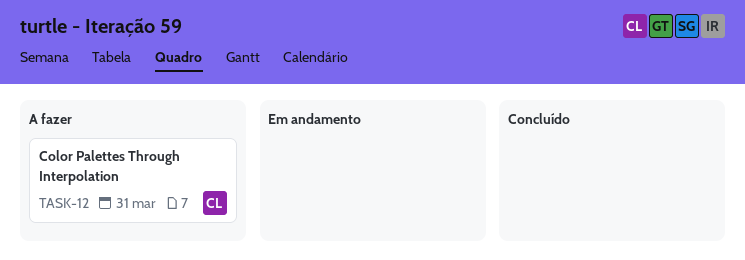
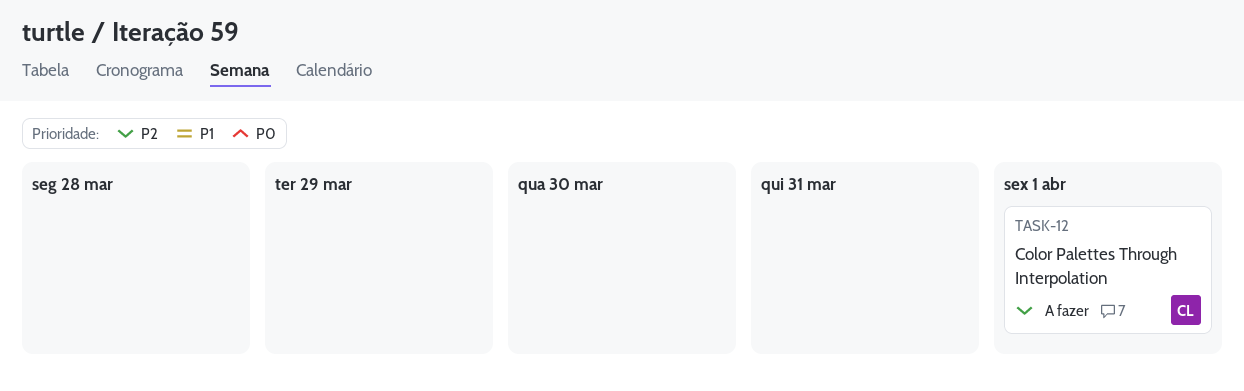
TASK-12, due: Mar 31 -> Apr 1

